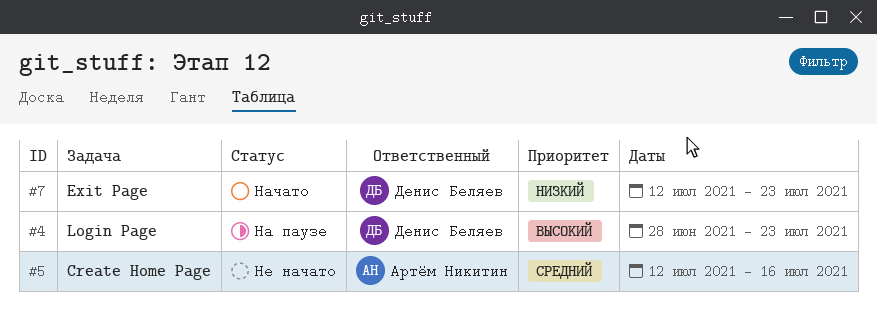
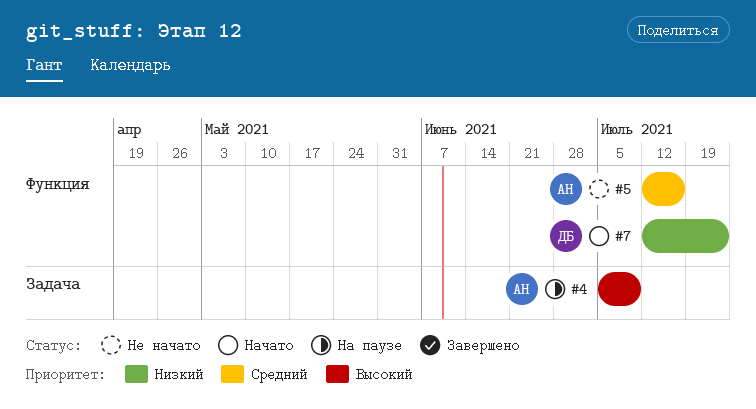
#4, owner: Денис Беляев -> Артём Никитин
#4, start: Jun 28 -> Jul 5
#4, due: Jul 23 -> Jul 9

